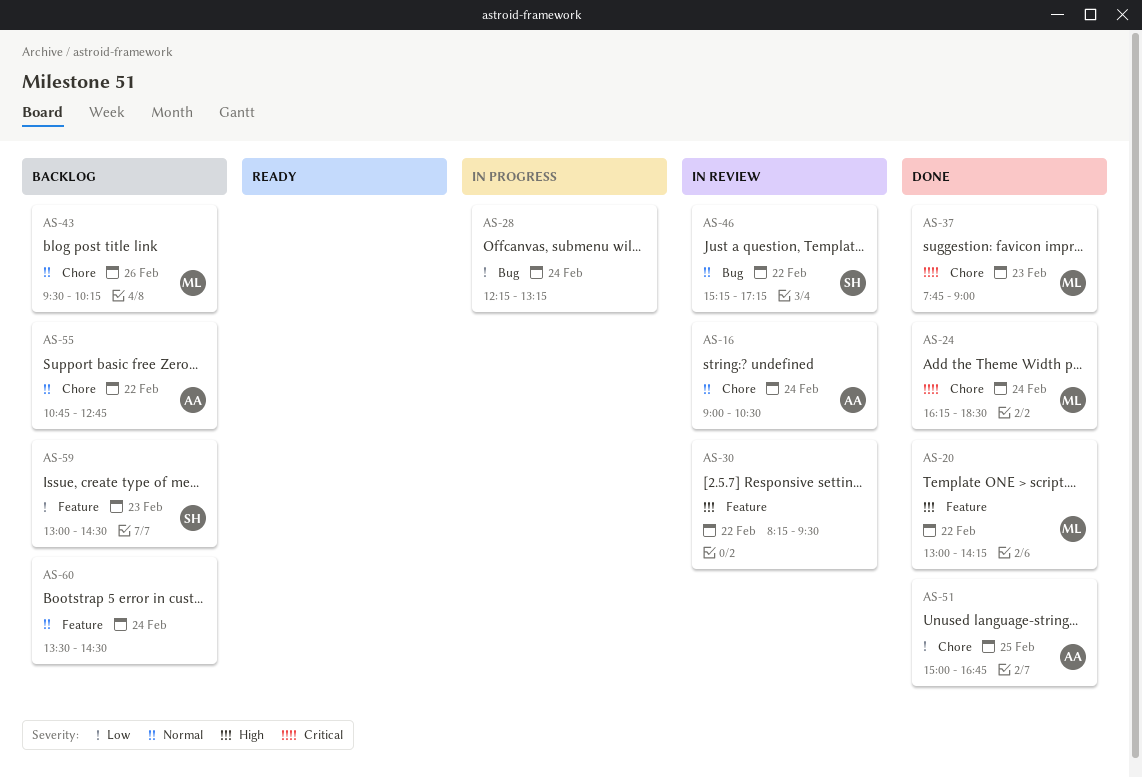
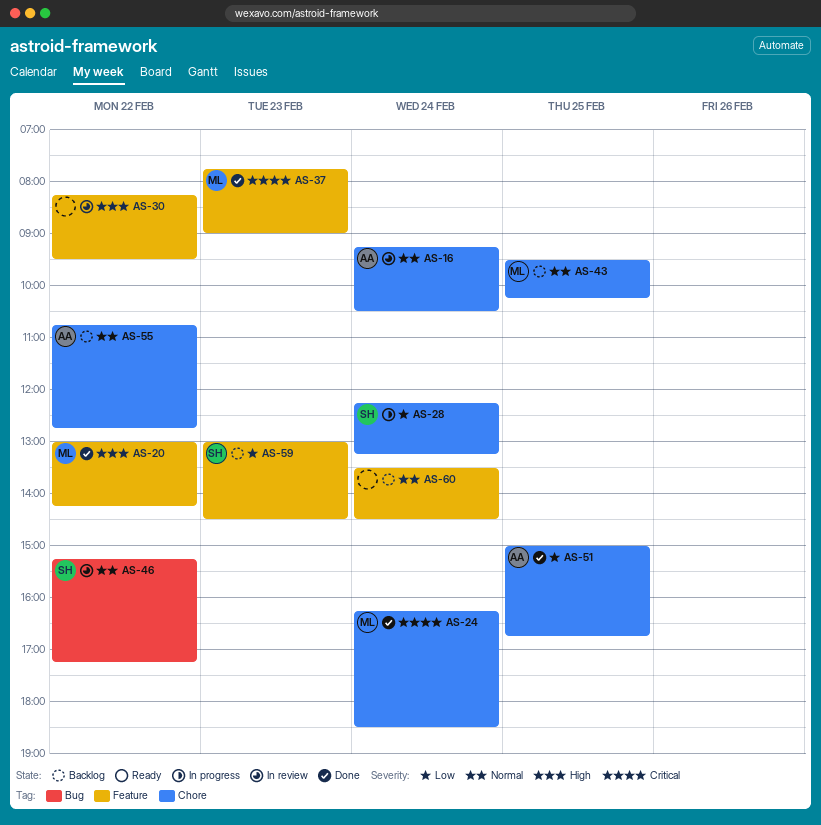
AS-16, begins: 09:00 -> 09:15
AS-28, owner: none -> SH
AS-28, label: Bug -> Chore
AS-37, label: Chore -> Feature
AS-43, day: Feb 26 -> Feb 25

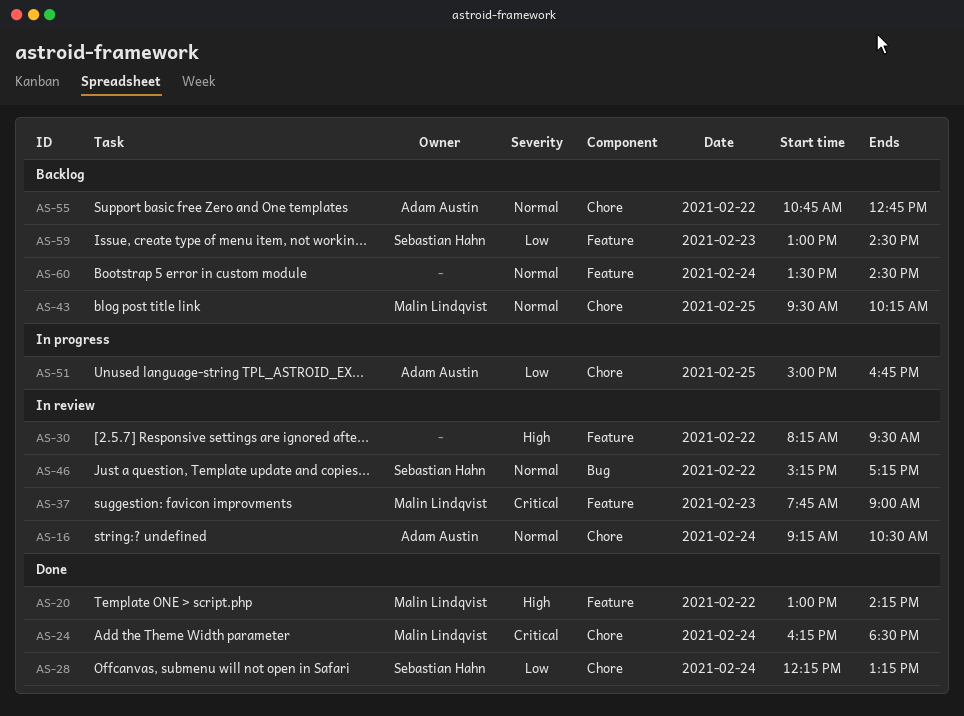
AS-28, status: In progress -> Done
AS-37, status: Done -> In review
AS-51, status: Done -> In progress

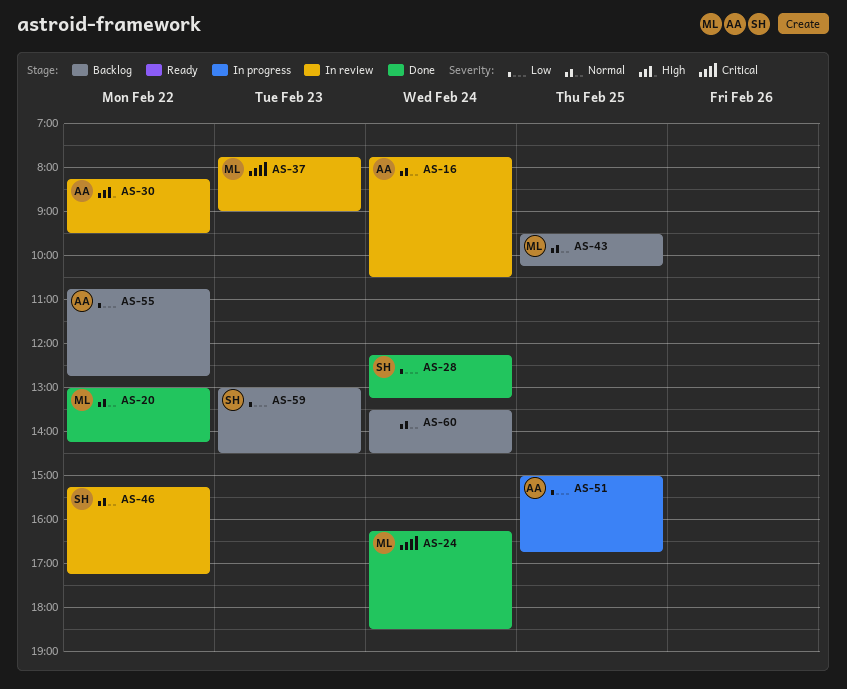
AS-16, begins: 09:15 -> 07:45
AS-20, priority: High -> Normal
AS-30, owner: none -> Adam Austin
AS-55, priority: Normal -> Low

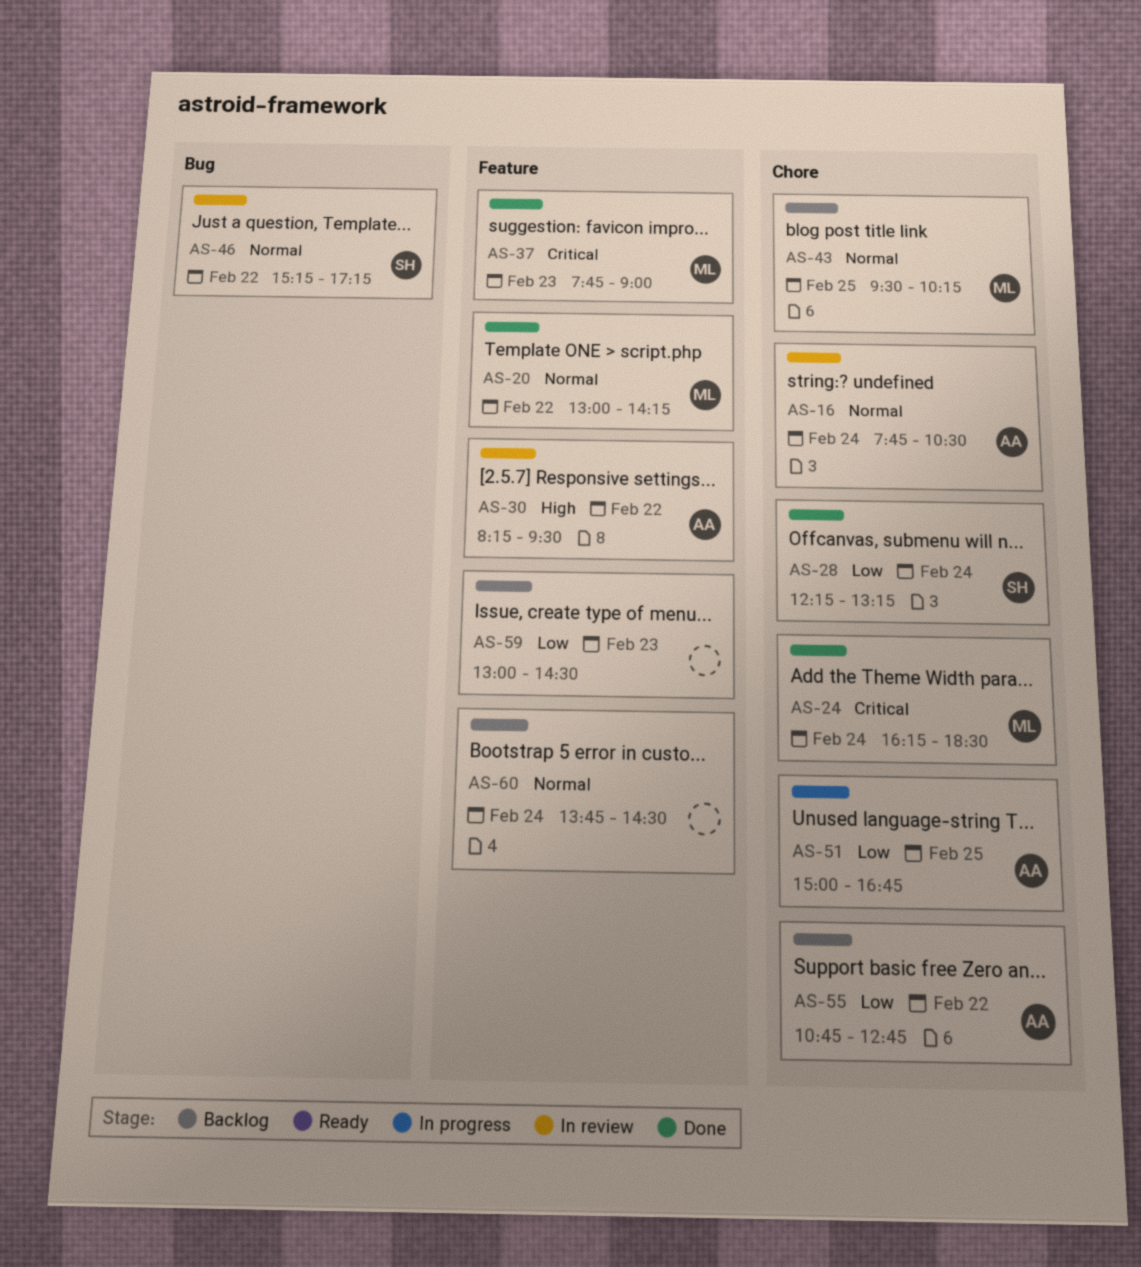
AS-37, status: In review -> Done
AS-59, owner: SH -> none
AS-60, begins: 13:30 -> 13:45

